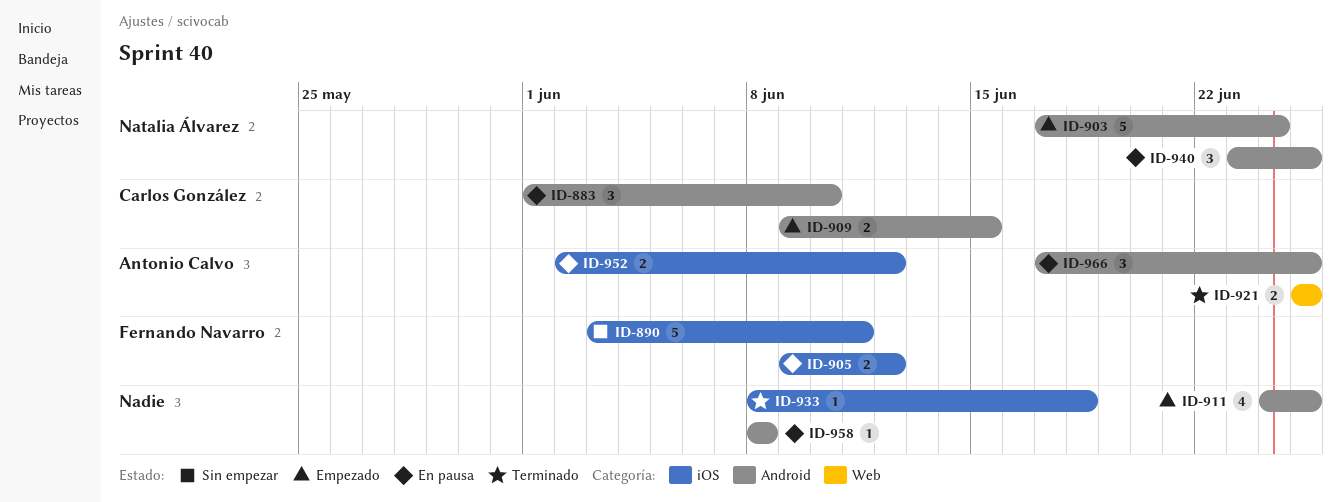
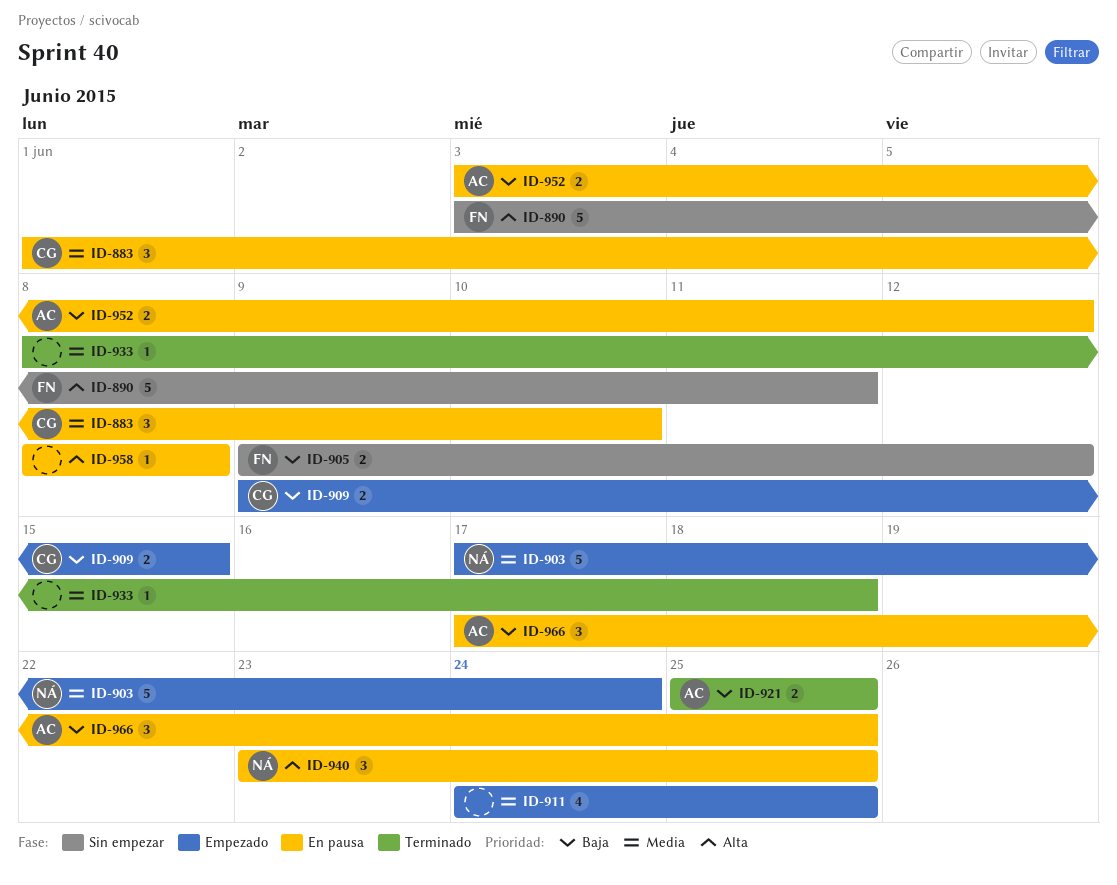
ID-905, status: En pausa -> Sin empezar
ID-952, start: Jun 2 -> Jun 3

